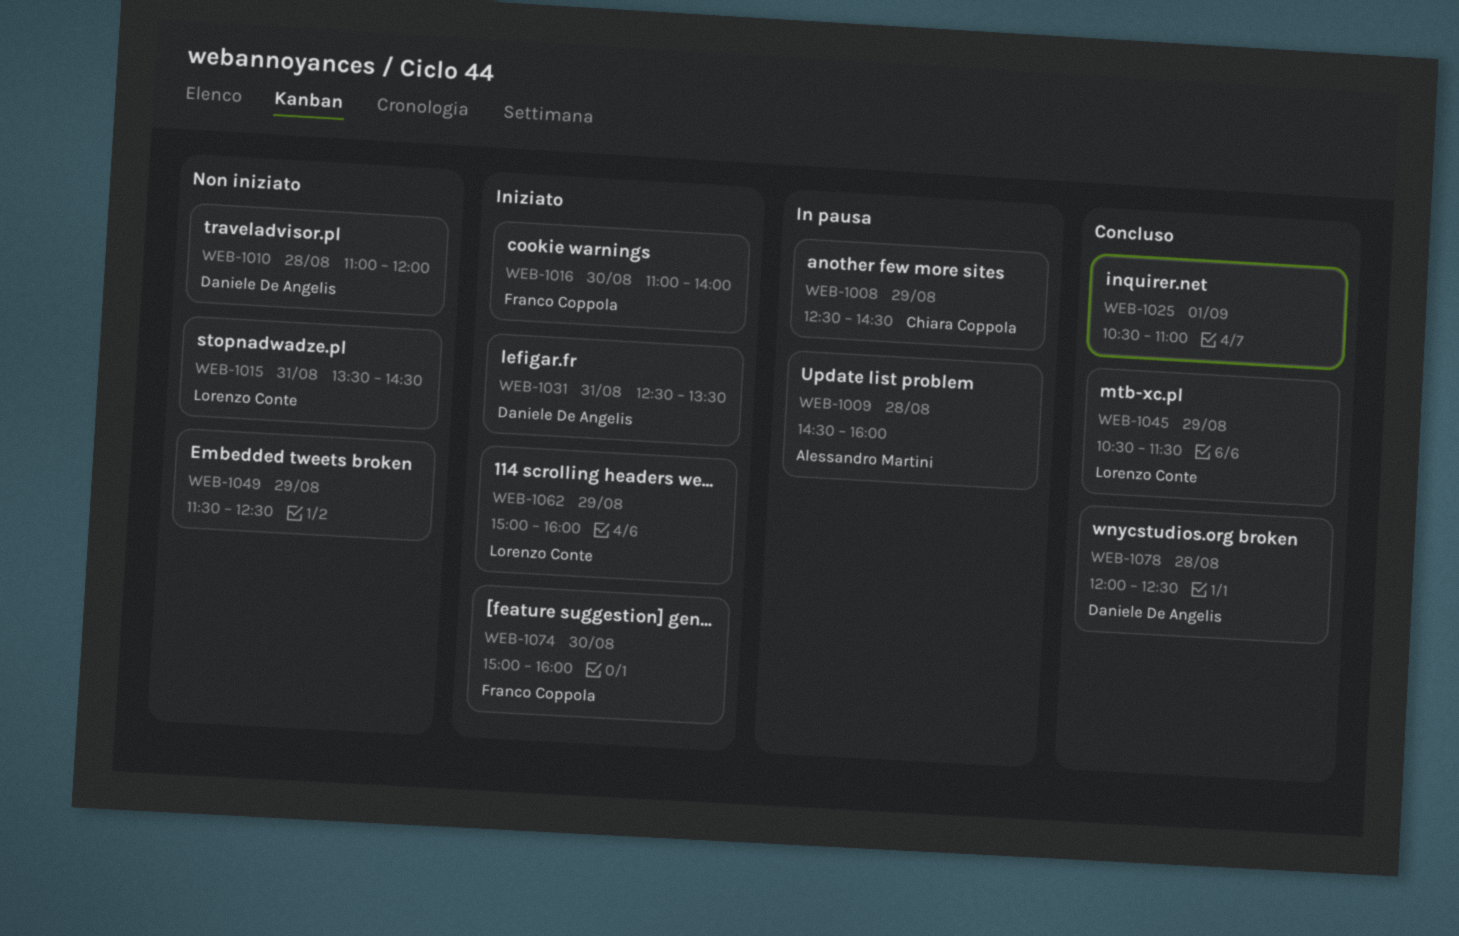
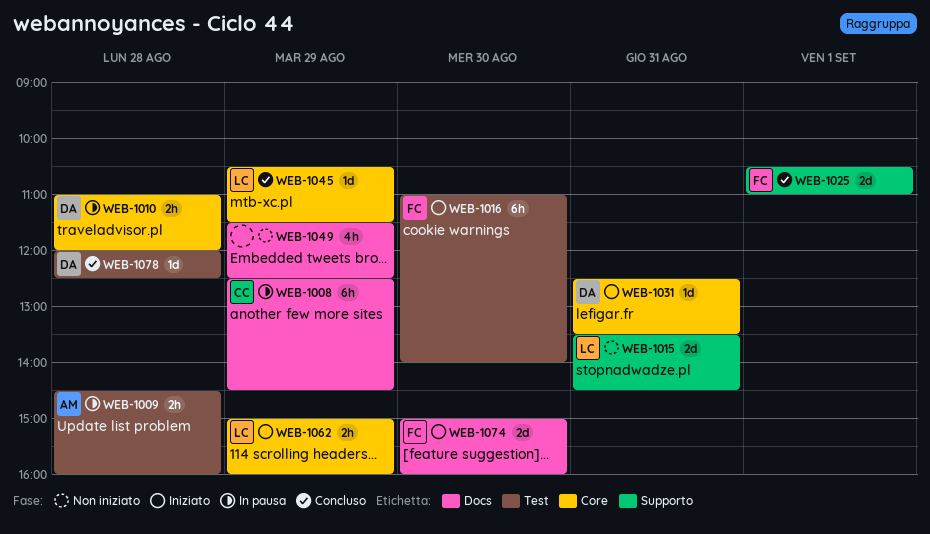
WEB-1010, status: Non iniziato -> In pausa
WEB-1025, owner: none -> Franco Coppola

